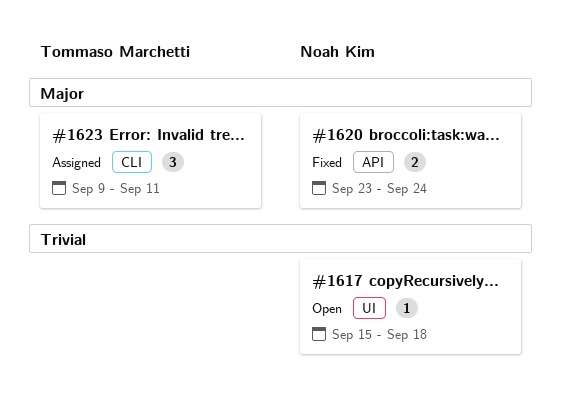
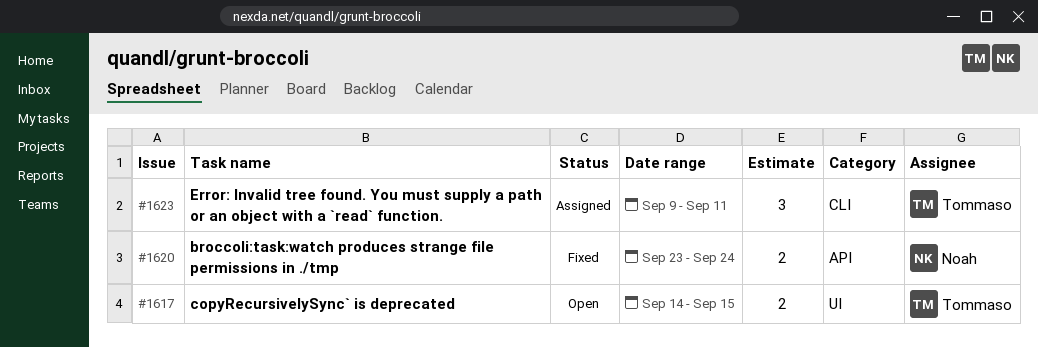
#1617, owner: Noah Kim -> Tommaso Marchetti
#1617, estimate: 1 -> 2
#1617, start: Sep 15 -> Sep 14
#1617, due: Sep 18 -> Sep 15

